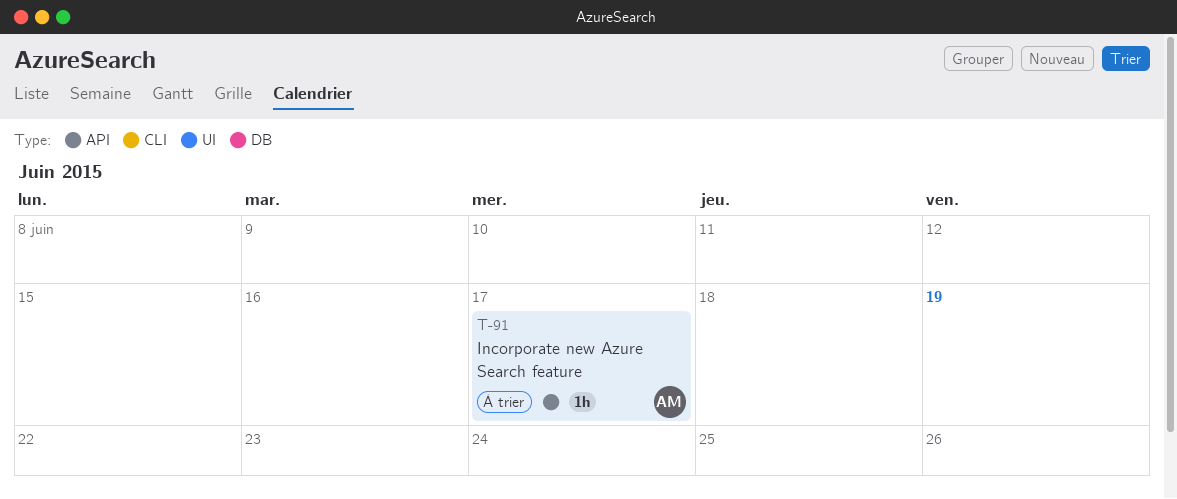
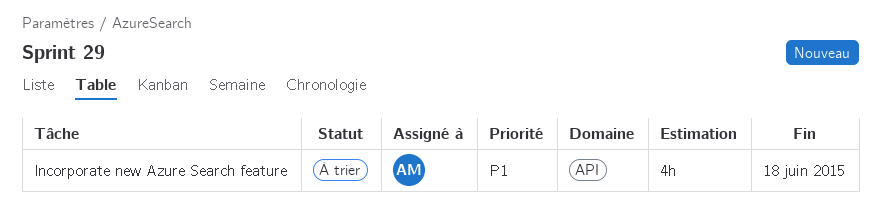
Incorporate new Azure Search feature, estimate: 1h -> 4h
Incorporate new Azure Search feature, due: Jun 17 -> Jun 18

